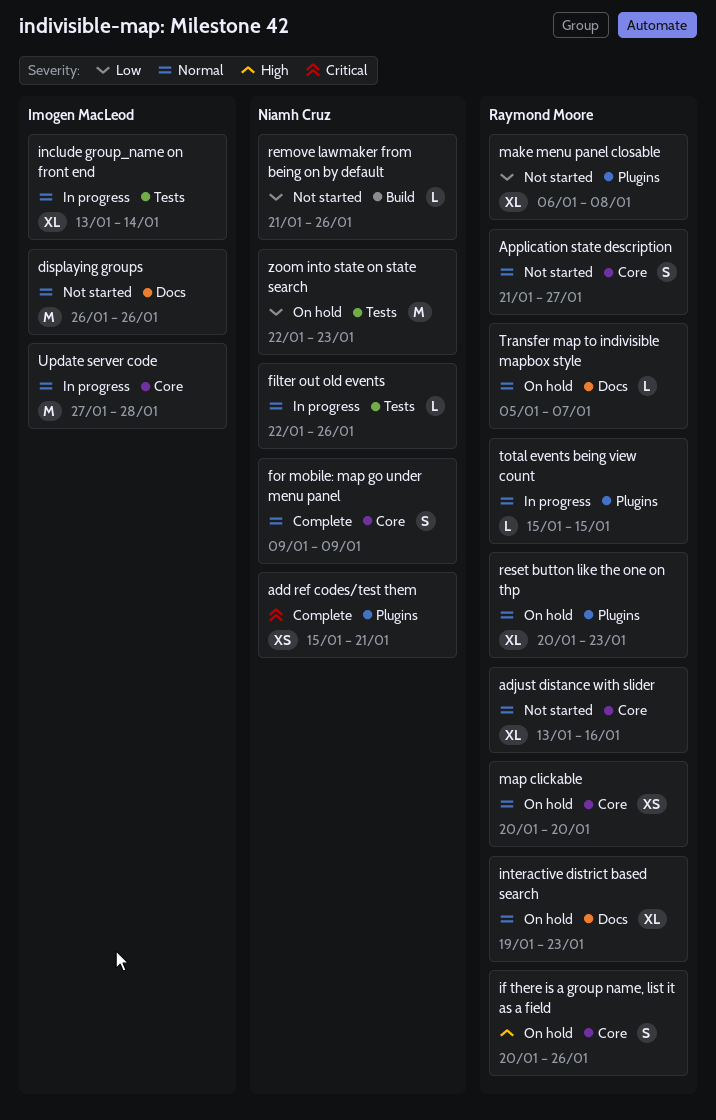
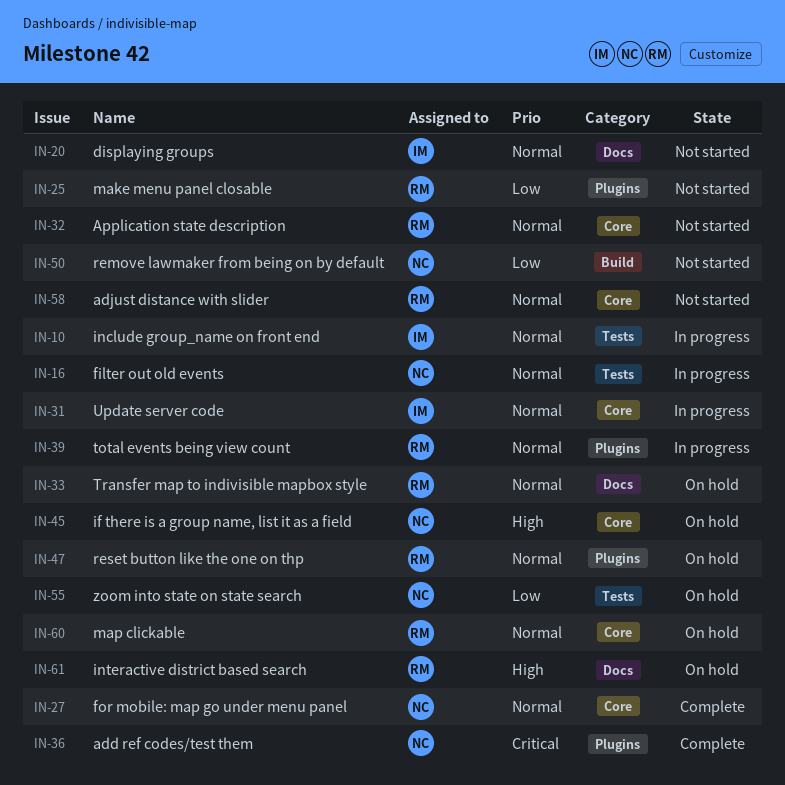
if there is a group name, list it as a field, owner: Raymond Moore -> Niamh Cruz
interactive district based search, priority: Normal -> High

